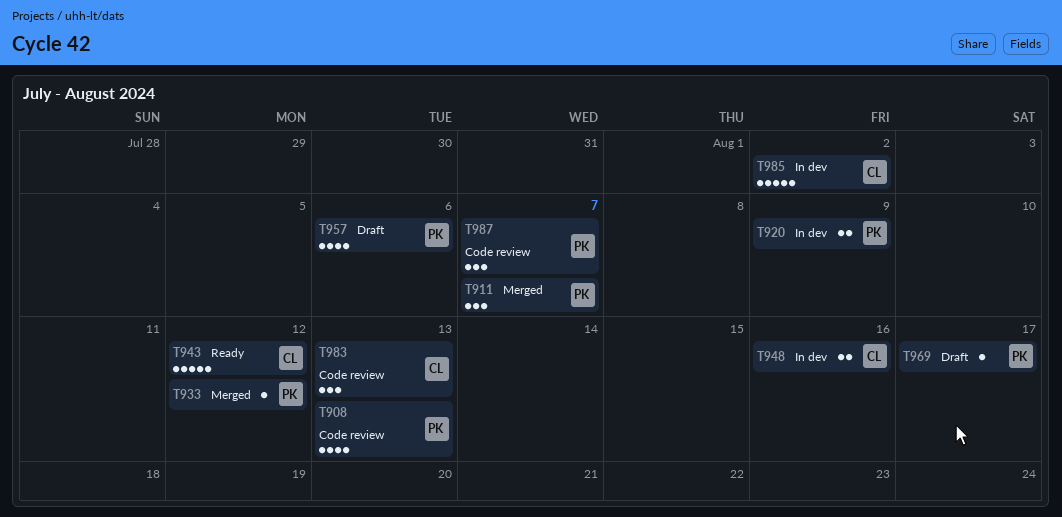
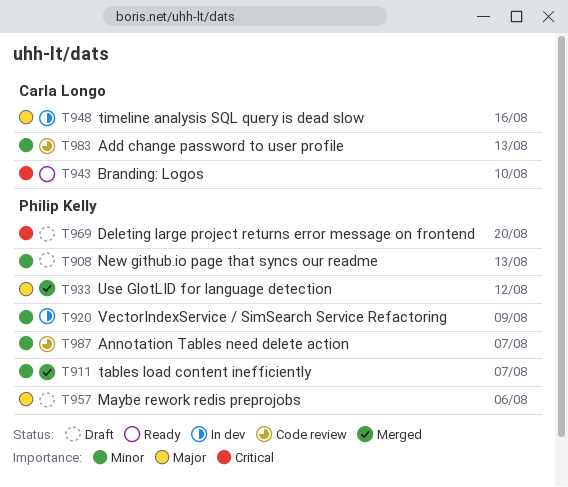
T908, status: Code review -> Draft
T943, due: Aug 12 -> Aug 10
T969, due: Aug 17 -> Aug 20
T985: present -> none

